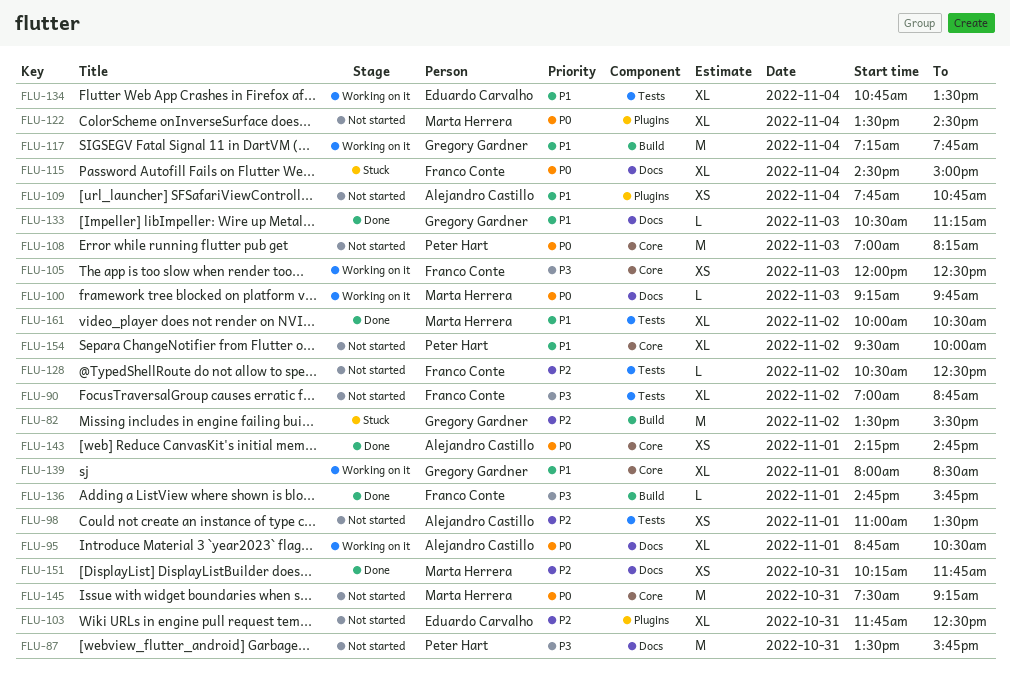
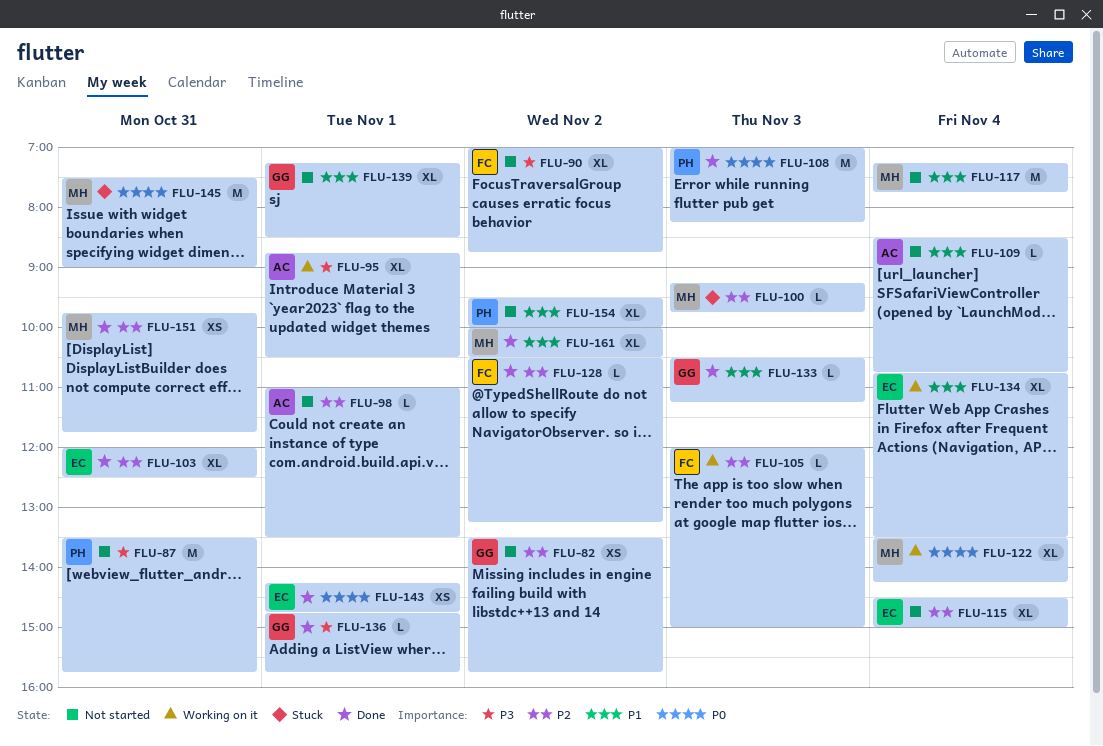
FLU-82, status: Stuck -> Not started
FLU-82, estimate: M -> XS
FLU-82, ends: 15:30 -> 15:45
FLU-95, priority: P0 -> P3
FLU-98, estimate: XS -> L
FLU-100, status: Working on it -> Stuck
FLU-100, priority: P0 -> P2
FLU-103, status: Not started -> Done
FLU-103, begins: 11:45 -> 12:00
FLU-105, priority: P3 -> P2
FLU-105, estimate: XS -> L
FLU-105, ends: 12:30 -> 15:00
FLU-108, status: Not started -> Done
FLU-109, estimate: XS -> L
FLU-109, begins: 07:45 -> 08:30
FLU-115, status: Stuck -> Not started
FLU-115, owner: Franco Conte -> Eduardo Carvalho
FLU-115, priority: P0 -> P2
FLU-117, status: Working on it -> Not started
FLU-117, owner: Gregory Gardner -> Marta Herrera
FLU-122, status: Not started -> Working on it
FLU-122, ends: 14:30 -> 14:15
FLU-128, status: Not started -> Done
FLU-128, ends: 12:30 -> 13:15
FLU-136, owner: Franco Conte -> Gregory Gardner
FLU-139, status: Working on it -> Not started
FLU-139, begins: 08:00 -> 07:15
FLU-143, owner: Alejandro Castillo -> Eduardo Carvalho
FLU-145, status: Not started -> Stuck
FLU-145, ends: 09:15 -> 09:00
FLU-151, begins: 10:15 -> 09:45

